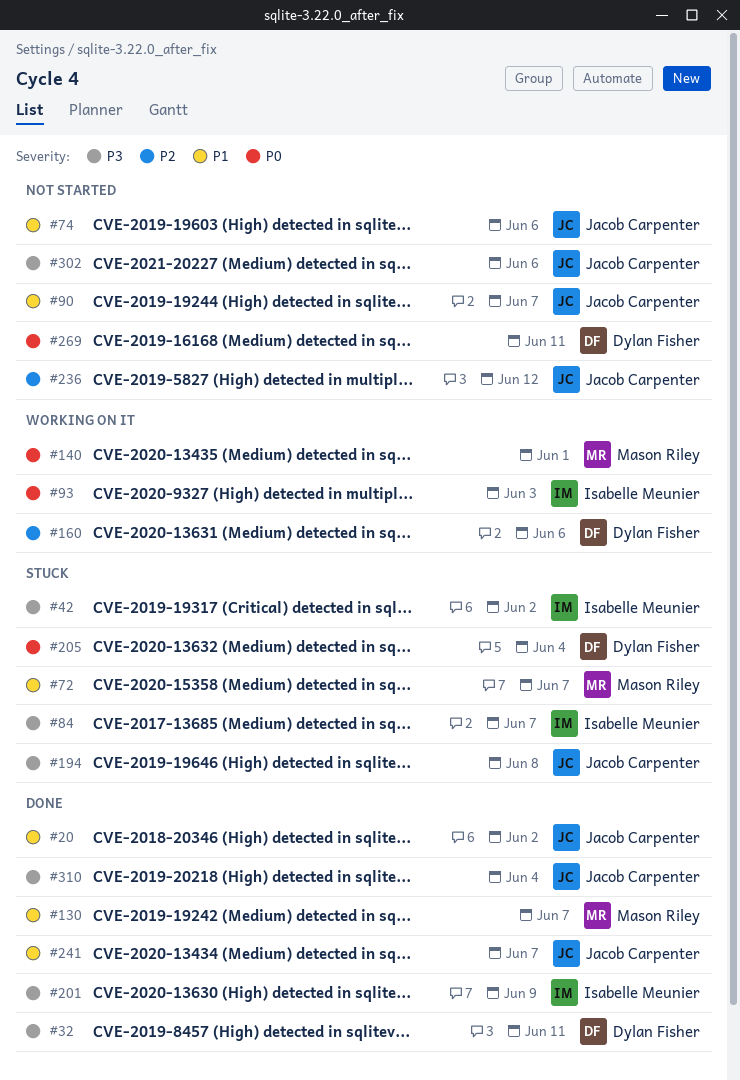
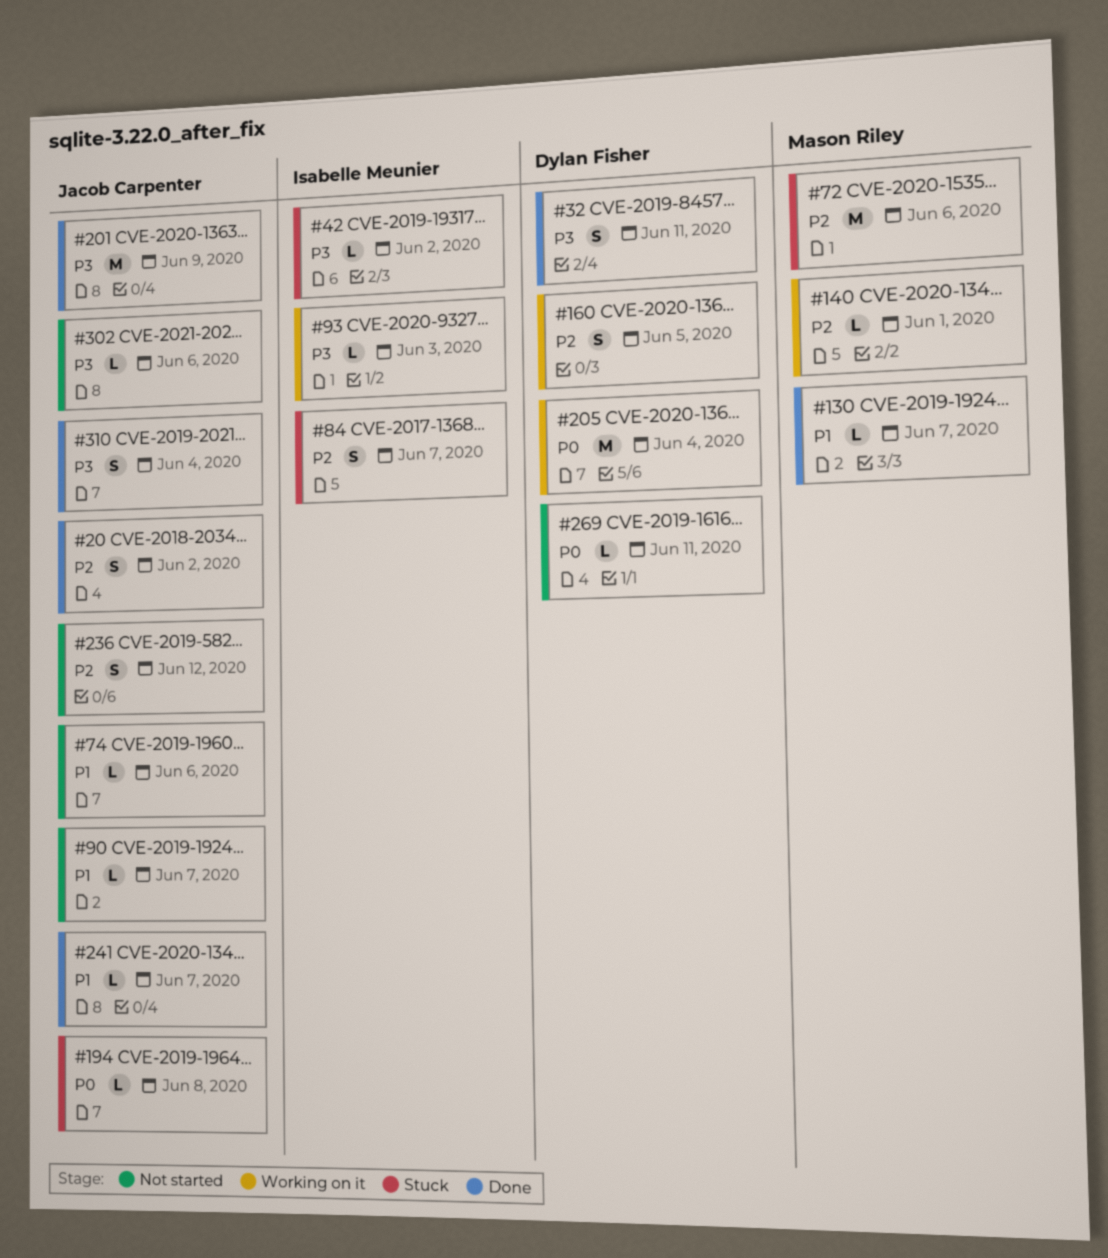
#20, priority: P1 -> P2
#72, priority: P1 -> P2
#72, due: Jun 7 -> Jun 6
#84, priority: P3 -> P2
#93, priority: P0 -> P3
#140, priority: P0 -> P2
#160, due: Jun 6 -> Jun 5
#194, priority: P3 -> P0
#201, owner: Isabelle Meunier -> Jacob Carpenter
#205, status: Stuck -> Working on it

